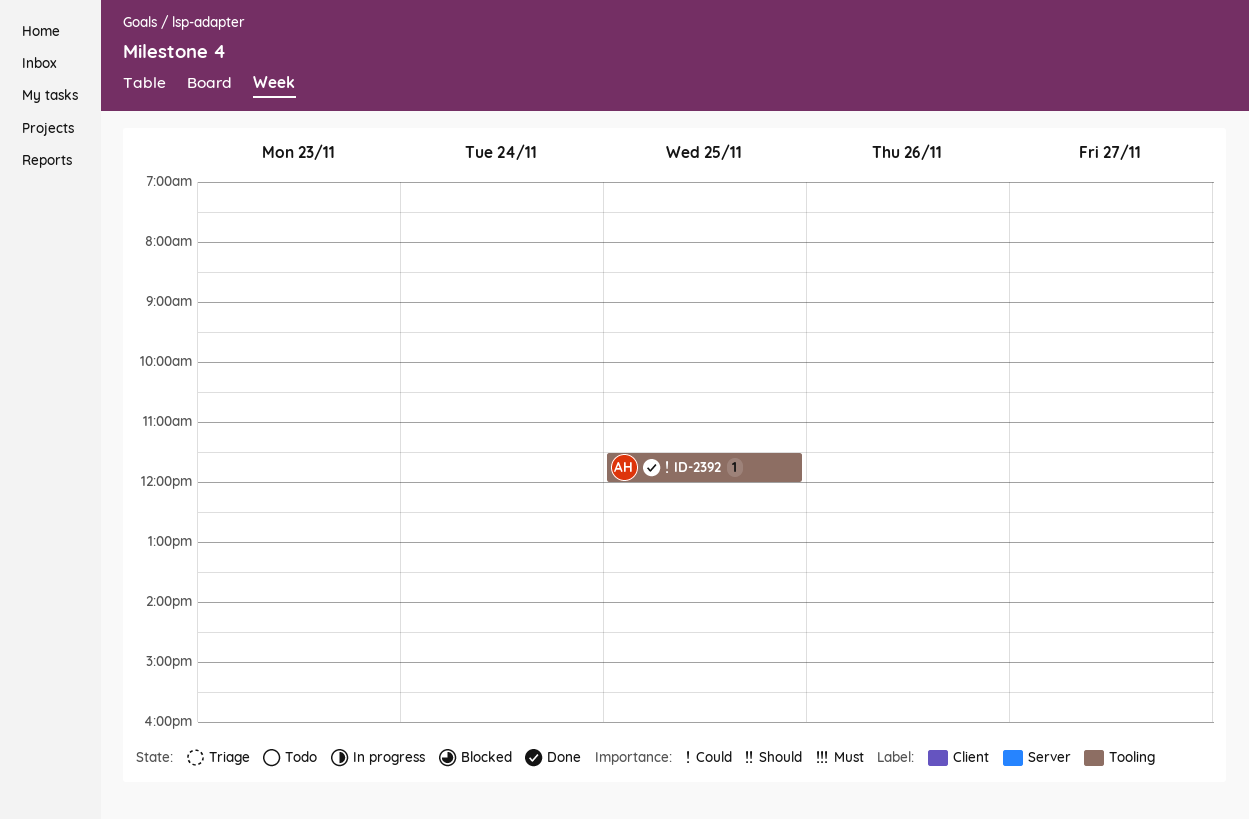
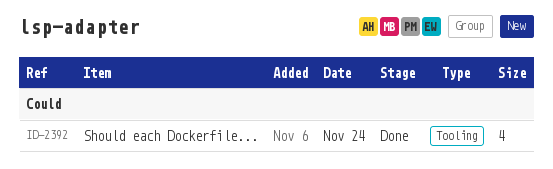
ID-2392, estimate: 1 -> 4
ID-2392, day: Nov 25 -> Nov 24

